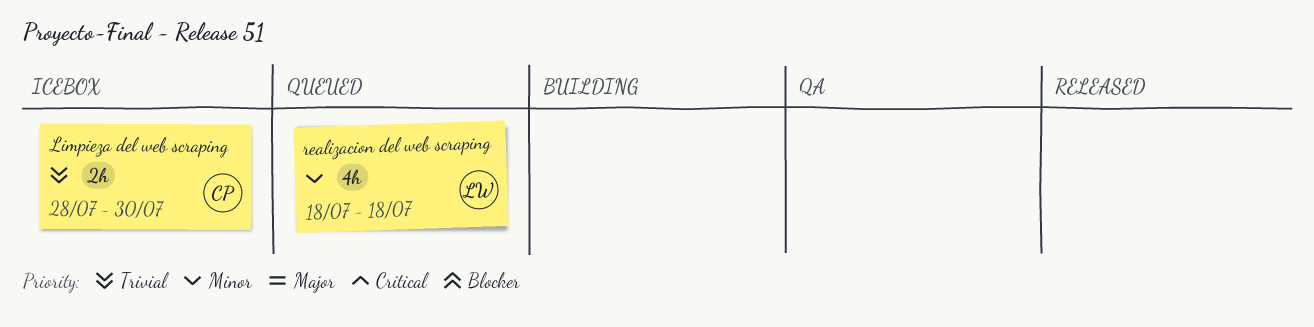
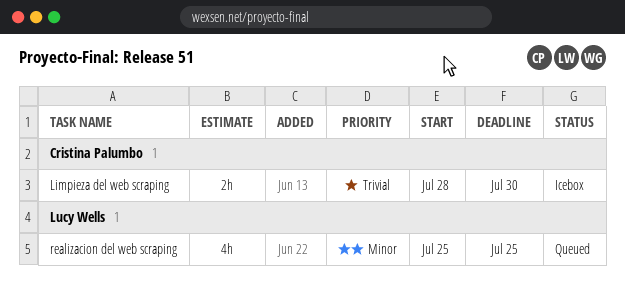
realizacion del web scraping, start: Jul 18 -> Jul 25
realizacion del web scraping, due: Jul 18 -> Jul 25

